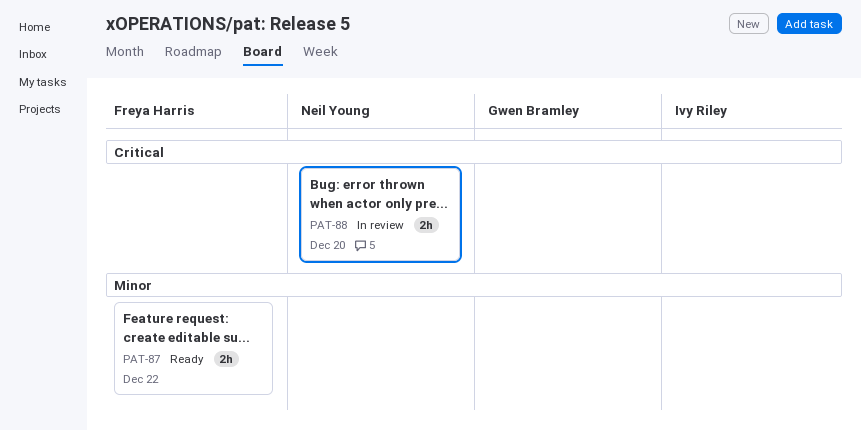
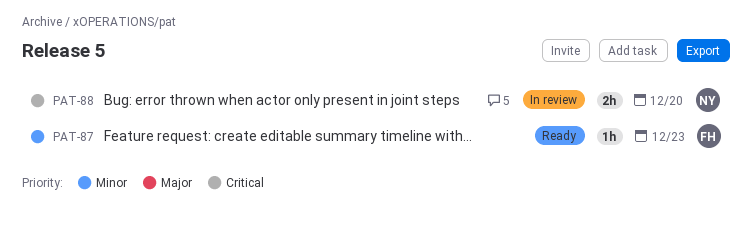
PAT-87, estimate: 2h -> 1h
PAT-87, due: Dec 22 -> Dec 23

